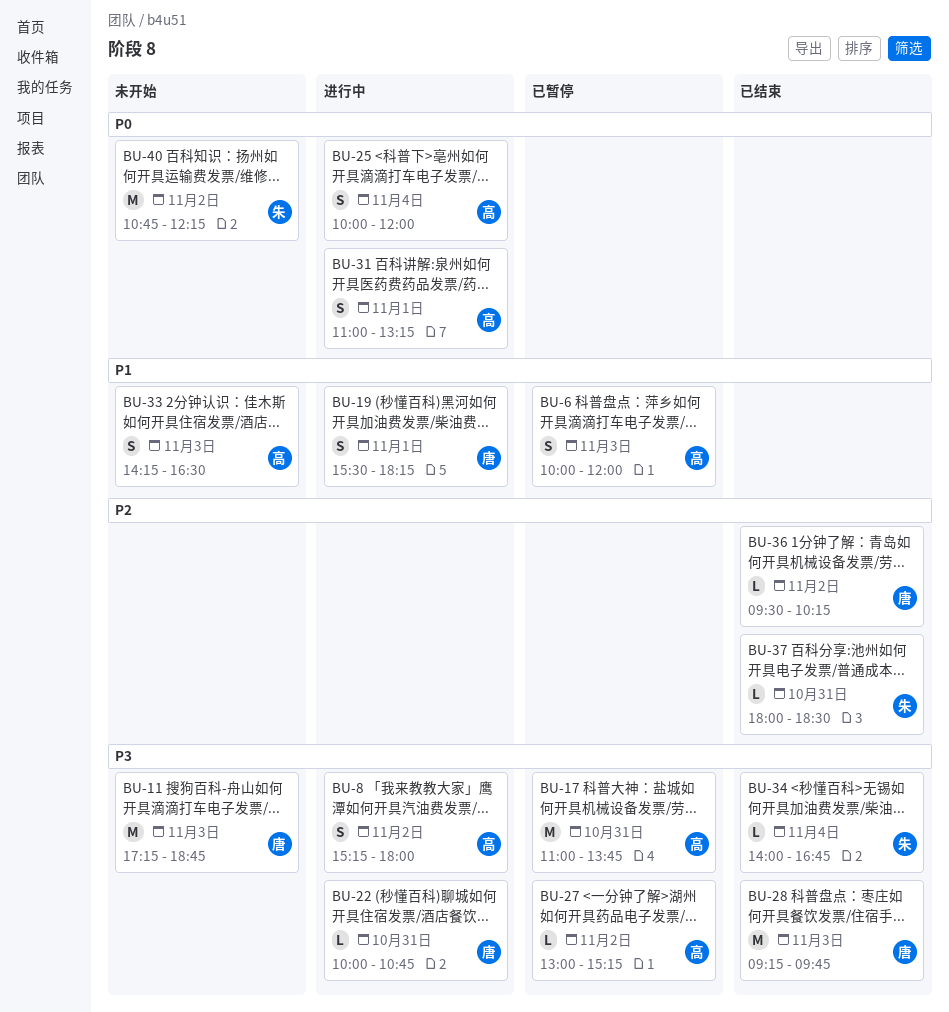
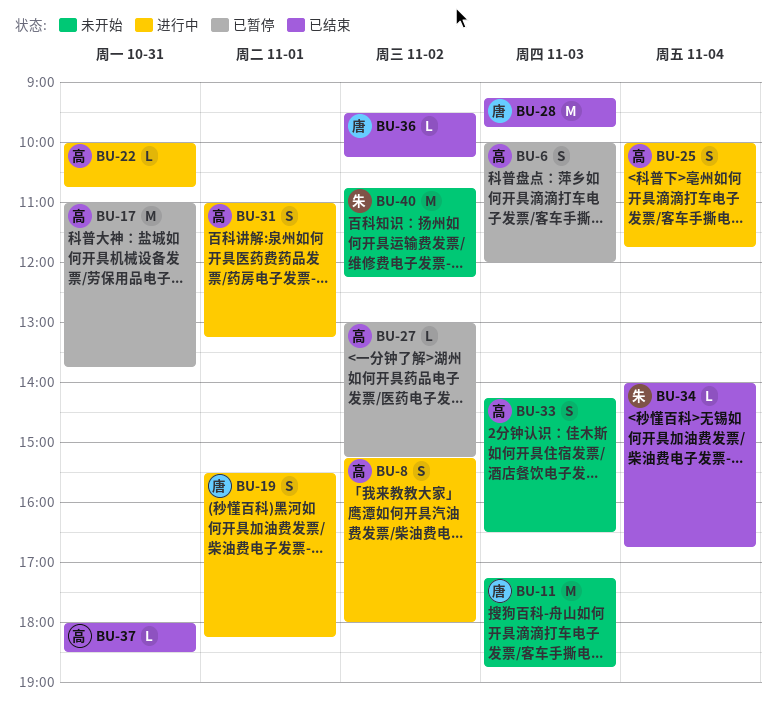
BU-22, owner: 唐 -> 高
BU-25, ends: 12:00 -> 11:45
BU-37, owner: 朱 -> 高

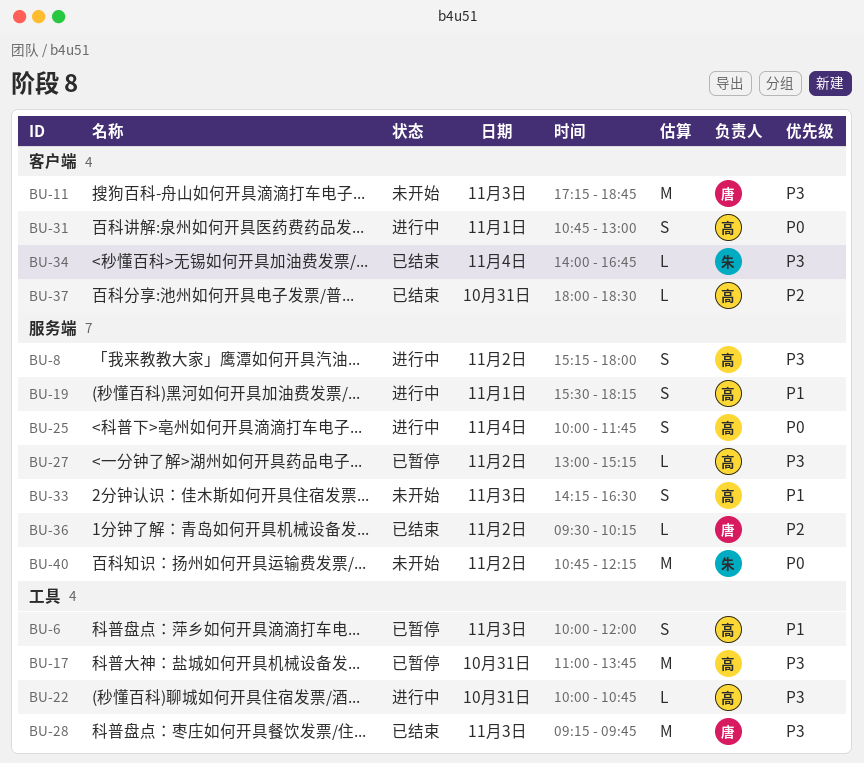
BU-19, owner: 唐 -> 高
BU-31, begins: 11:00 -> 10:45
BU-31, ends: 13:15 -> 13:00

